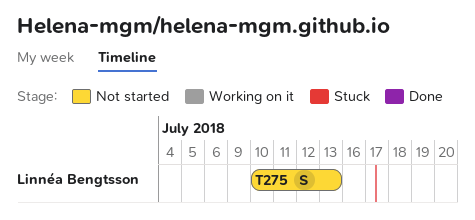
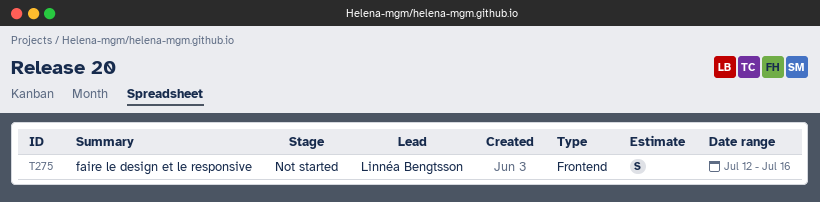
T275, start: Jul 10 -> Jul 12
T275, due: Jul 13 -> Jul 16

